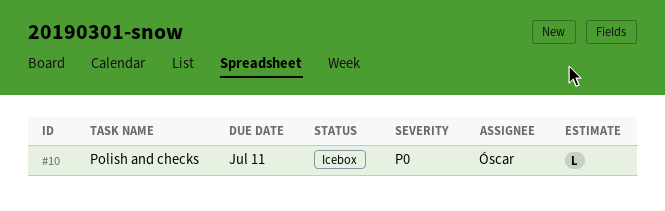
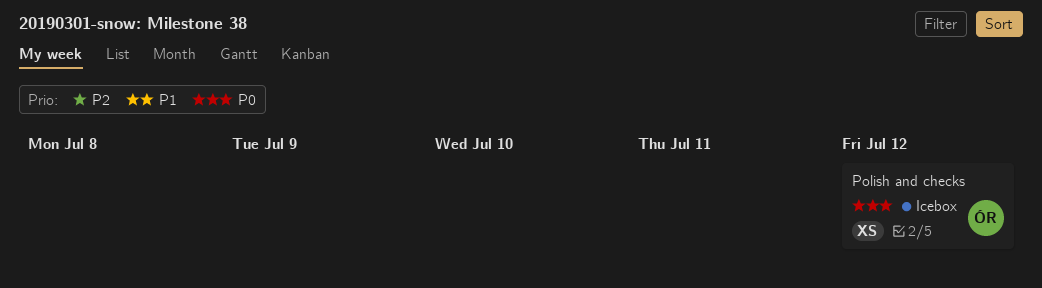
Polish and checks, estimate: L -> XS
Polish and checks, due: Jul 11 -> Jul 12

